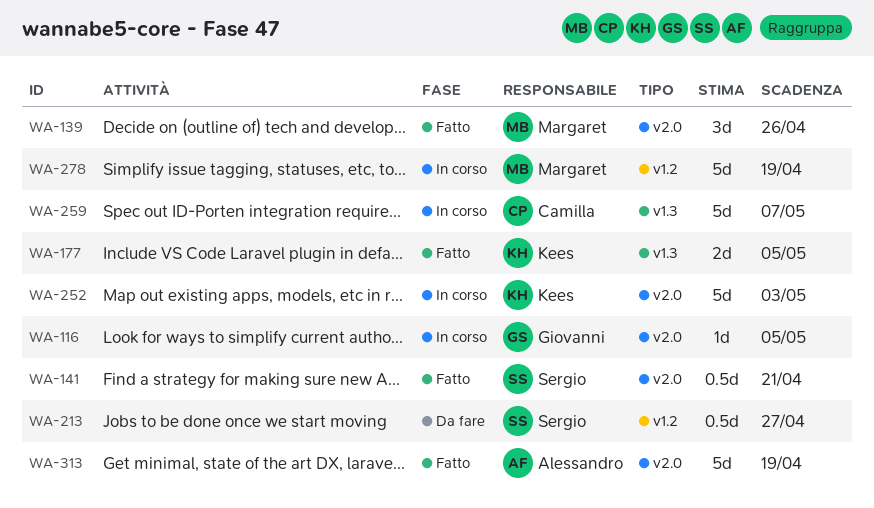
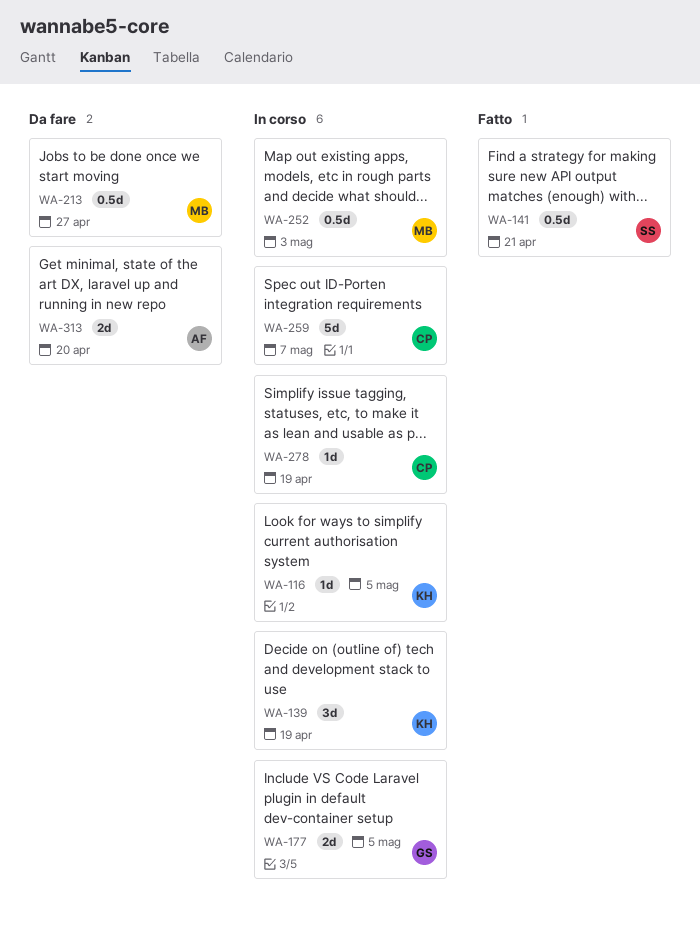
WA-116, owner: Giovanni -> Kees
WA-139, status: Fatto -> In corso
WA-139, owner: Margaret -> Kees
WA-139, due: Apr 26 -> Apr 19
WA-177, status: Fatto -> In corso
WA-177, owner: Kees -> Giovanni
WA-213, owner: Sergio -> Margaret
WA-252, owner: Kees -> Margaret
WA-252, estimate: 5d -> 0.5d
WA-278, owner: Margaret -> Camilla
WA-278, estimate: 5d -> 1d
WA-313, status: Fatto -> Da fare
WA-313, estimate: 5d -> 2d
WA-313, due: Apr 19 -> Apr 20

